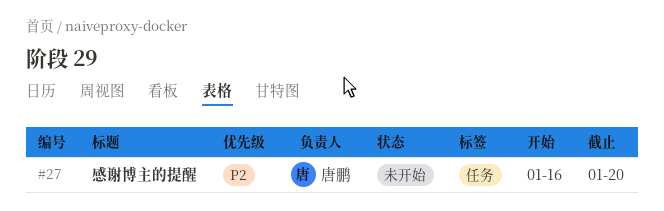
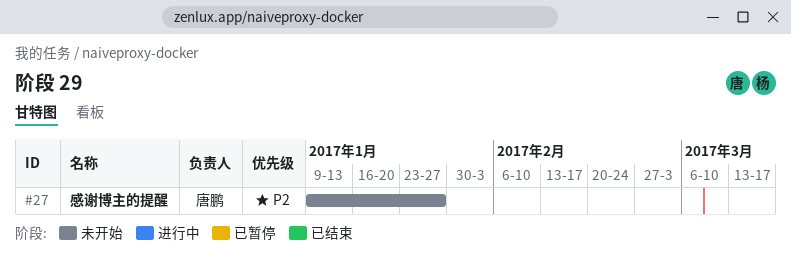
#27, start: Jan 16 -> Jan 9
#27, due: Jan 20 -> Jan 27

